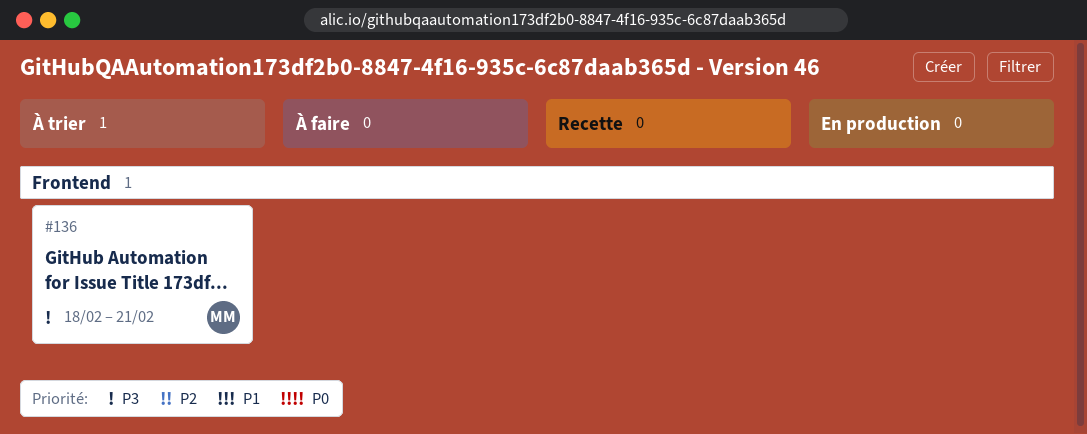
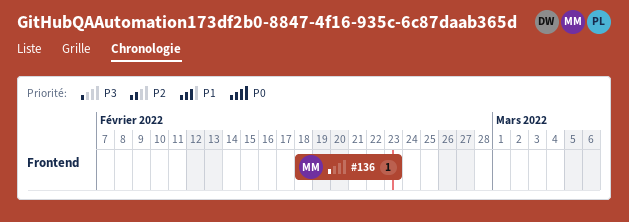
#136, due: Feb 21 -> Feb 23

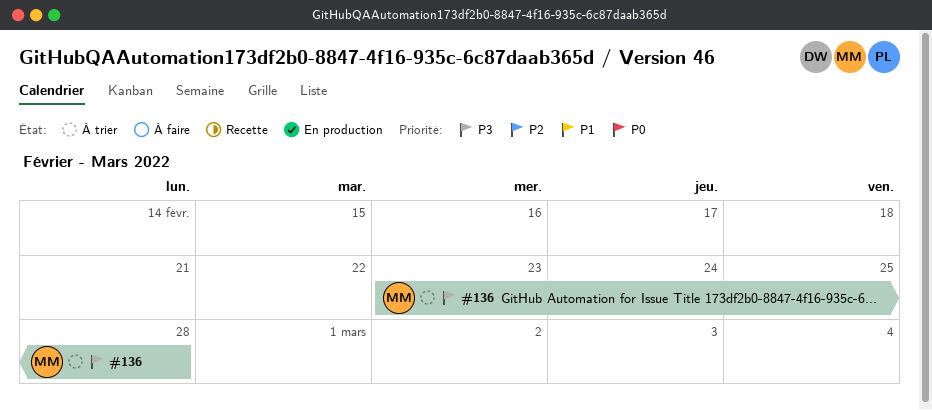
#136, start: Feb 18 -> Feb 23
#136, due: Feb 23 -> Feb 28

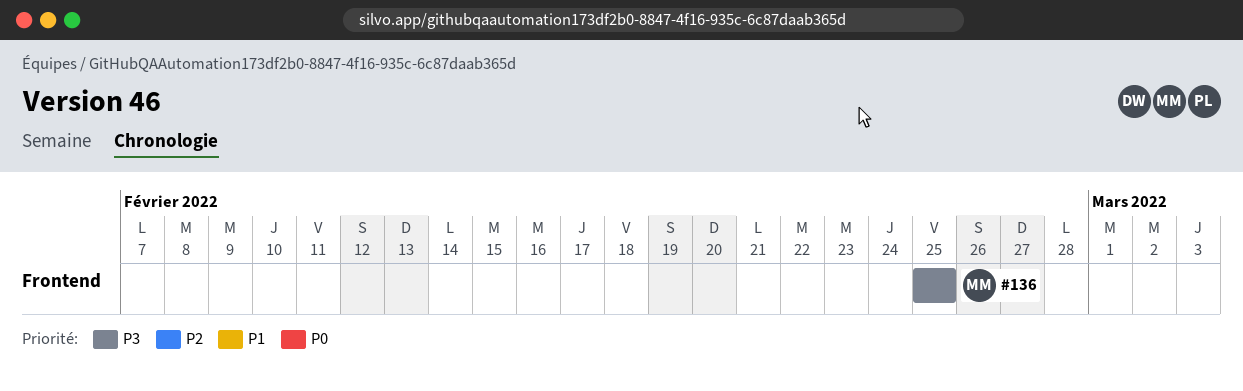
#136, start: Feb 23 -> Feb 25
#136, due: Feb 28 -> Feb 25

